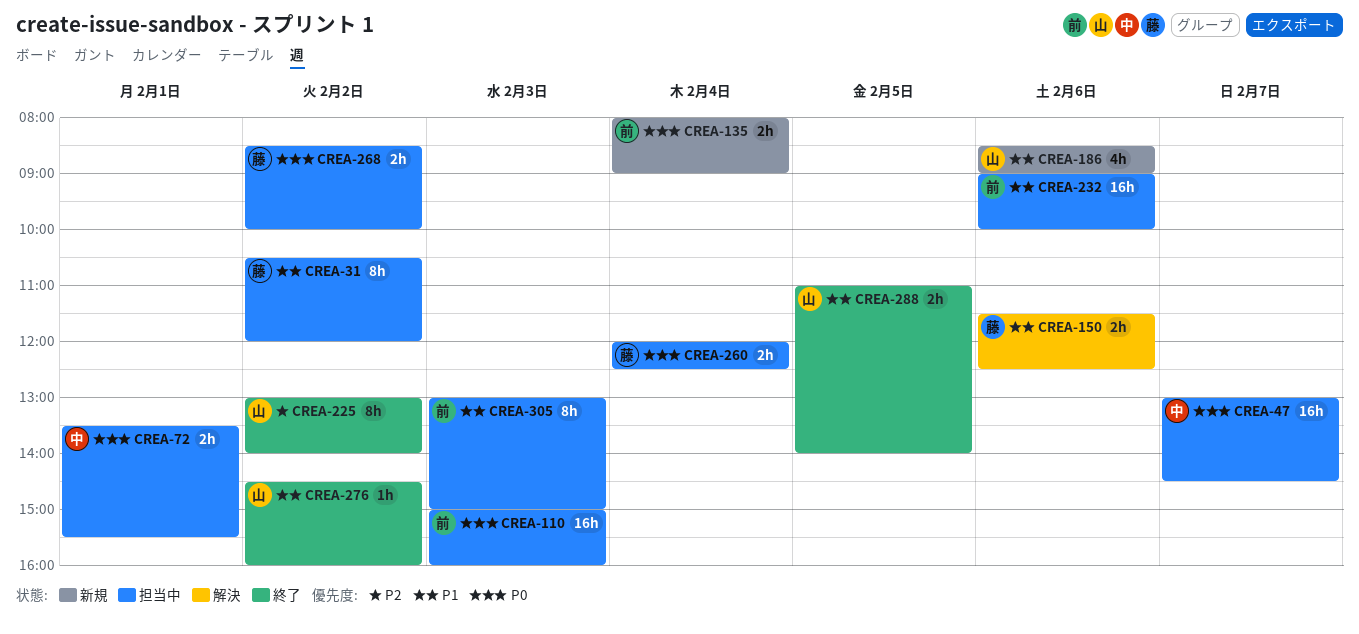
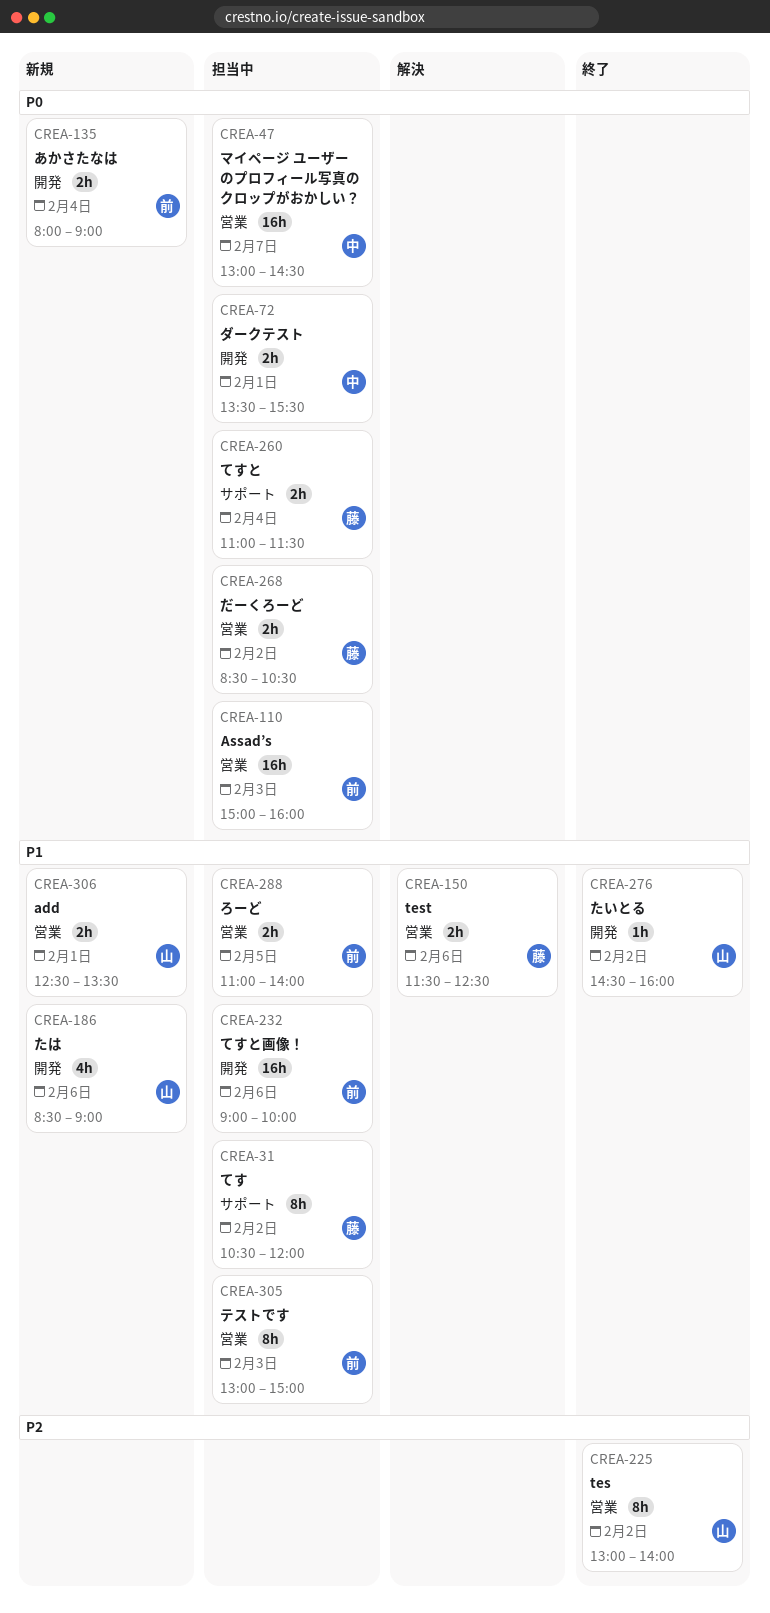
CREA-260, begins: 12:00 -> 11:00
CREA-260, ends: 12:30 -> 11:30
CREA-268, ends: 10:00 -> 10:30
CREA-288, status: 終了 -> 担当中
CREA-288, owner: 山 -> 前
CREA-306: none -> present

